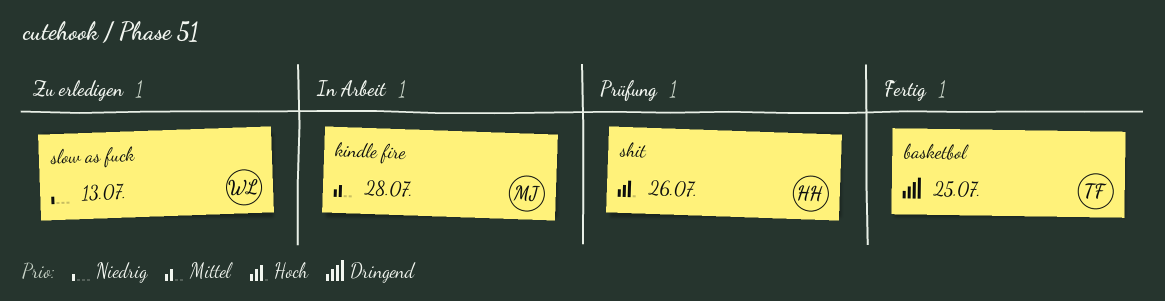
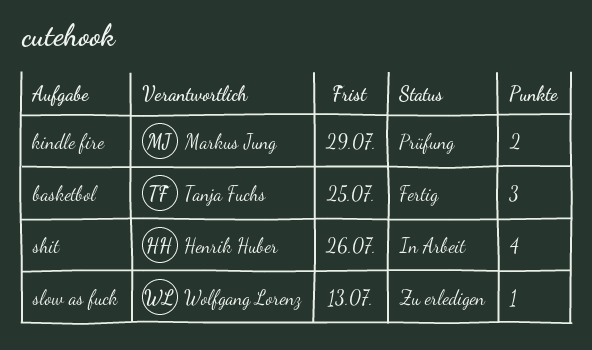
kindle fire, status: In Arbeit -> Prüfung
kindle fire, due: Jul 28 -> Jul 29
shit, status: Prüfung -> In Arbeit

